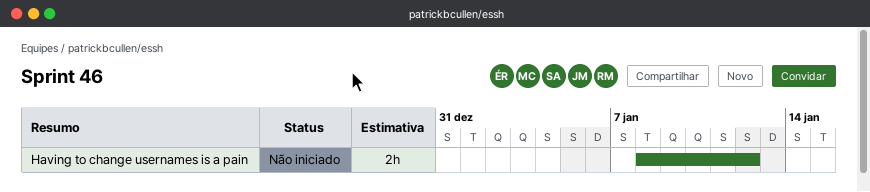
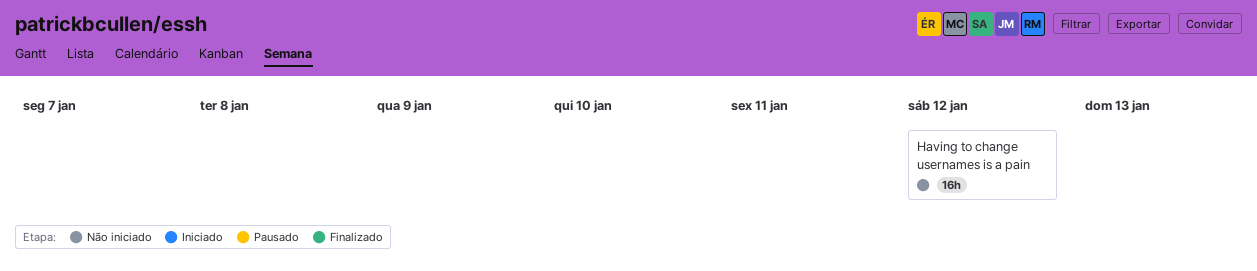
Having to change usernames is a pain, estimate: 2h -> 16h

